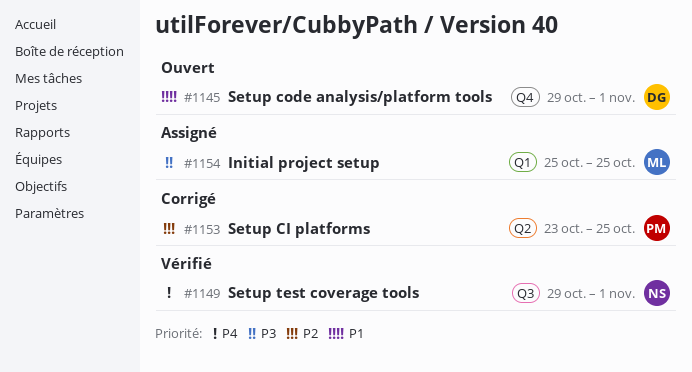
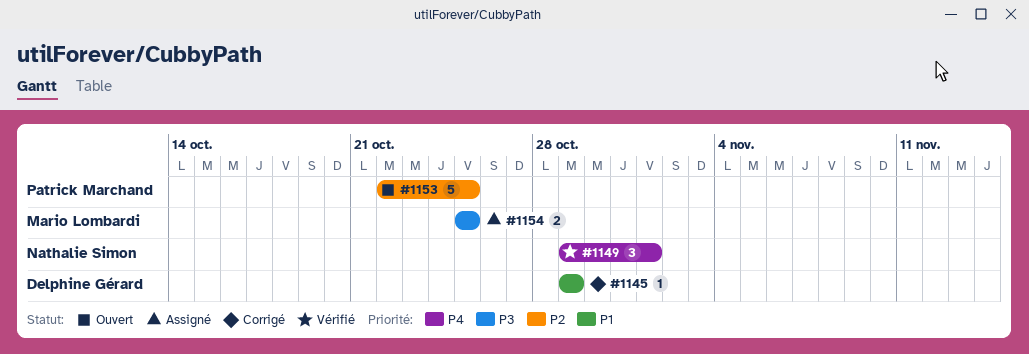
#1145, status: Ouvert -> Corrigé
#1145, due: Nov 1 -> Oct 29
#1153, status: Corrigé -> Ouvert
#1153, start: Oct 23 -> Oct 22

